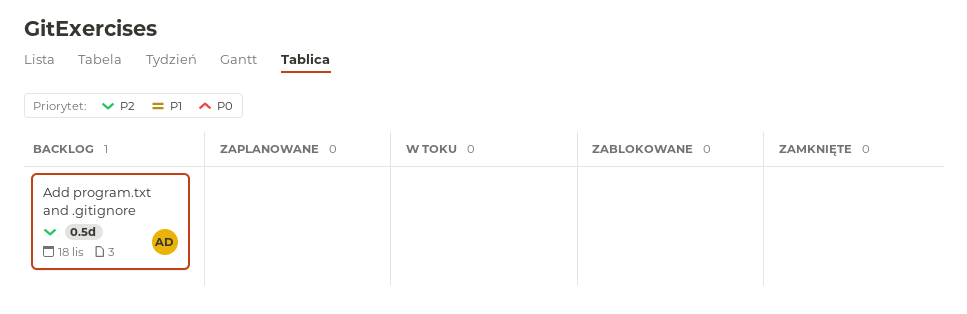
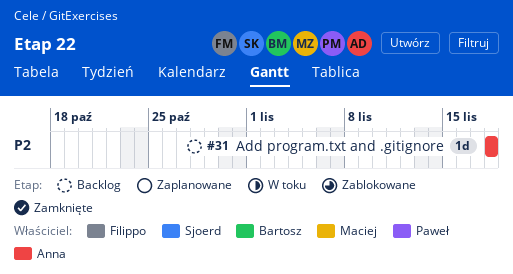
Add program.txt and .gitignore, estimate: 0.5d -> 1d

